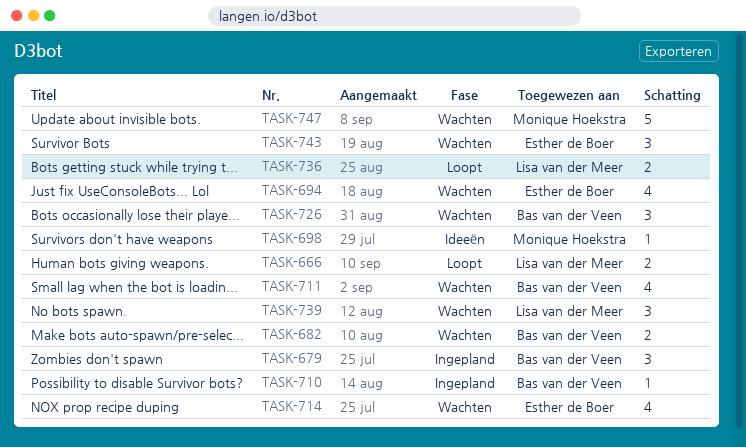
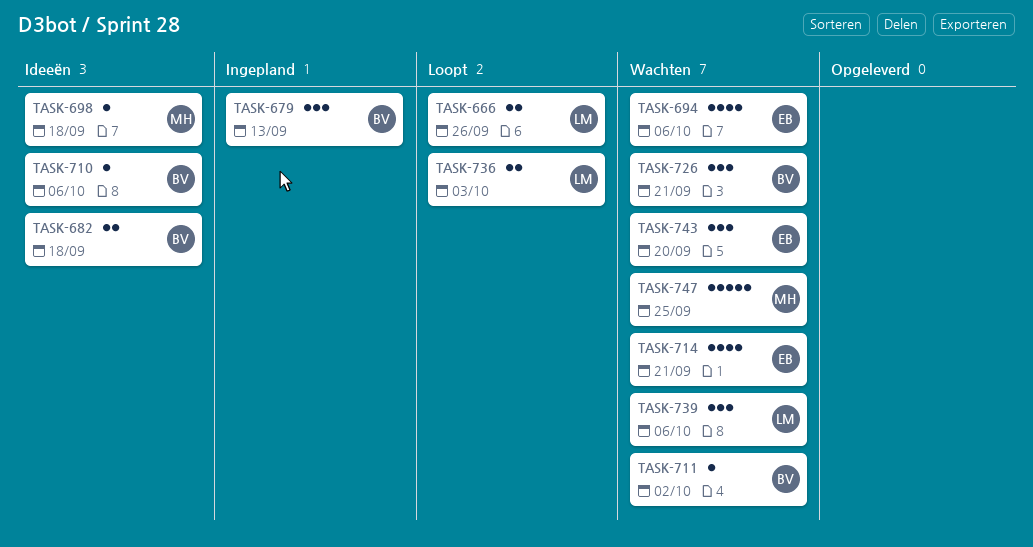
TASK-682, status: Wachten -> Ideeën
TASK-710, status: Ingepland -> Ideeën
TASK-711, estimate: 4 -> 1

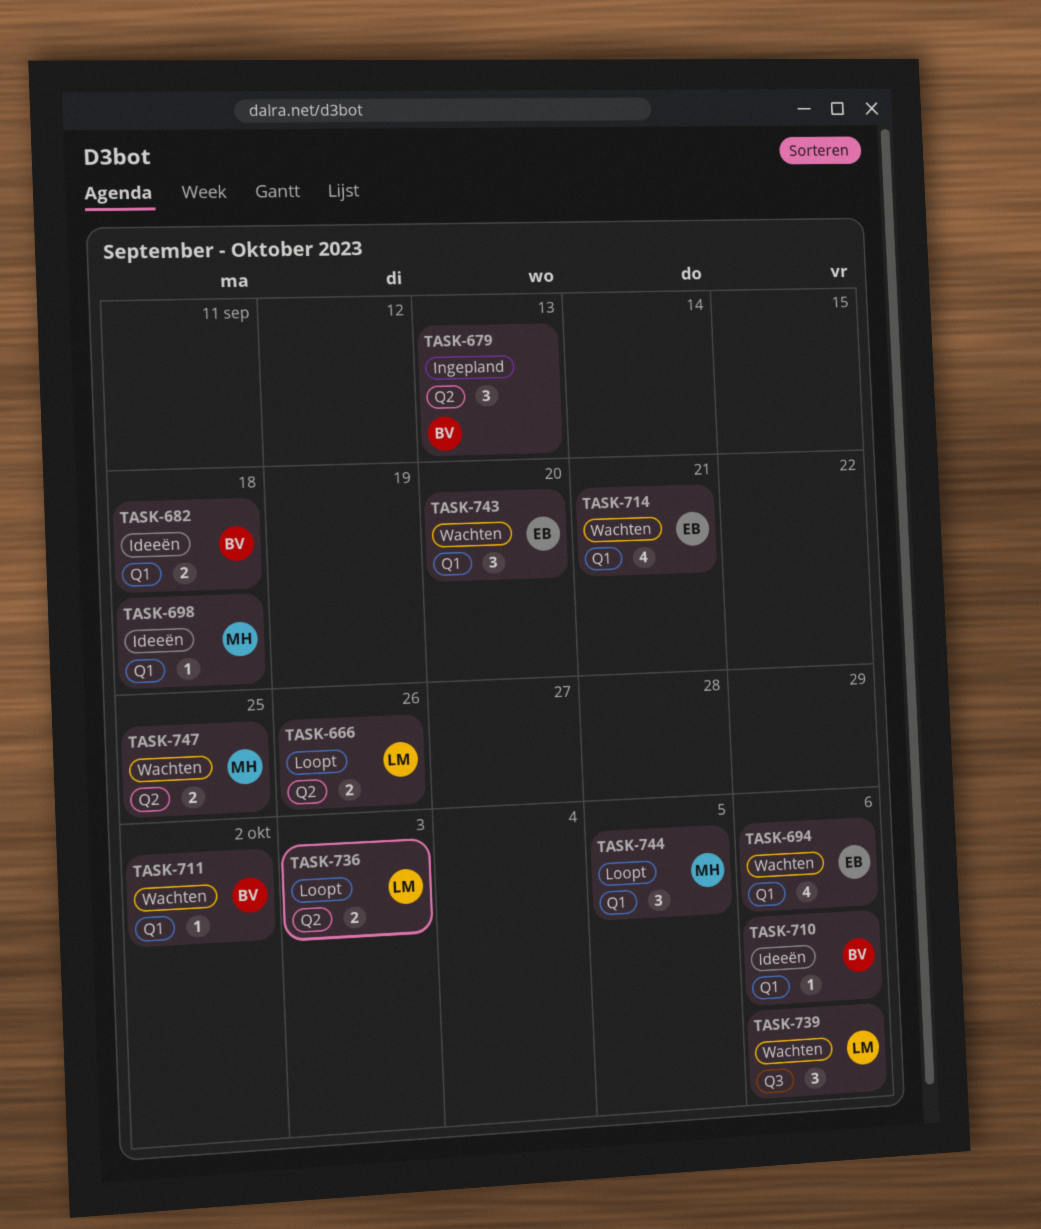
TASK-726: present -> none
TASK-744: none -> present
TASK-747, estimate: 5 -> 2

